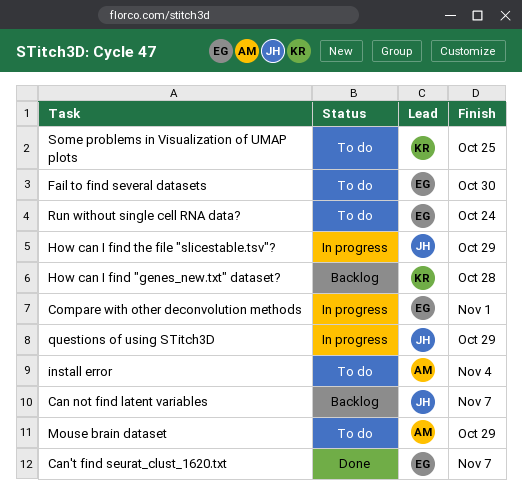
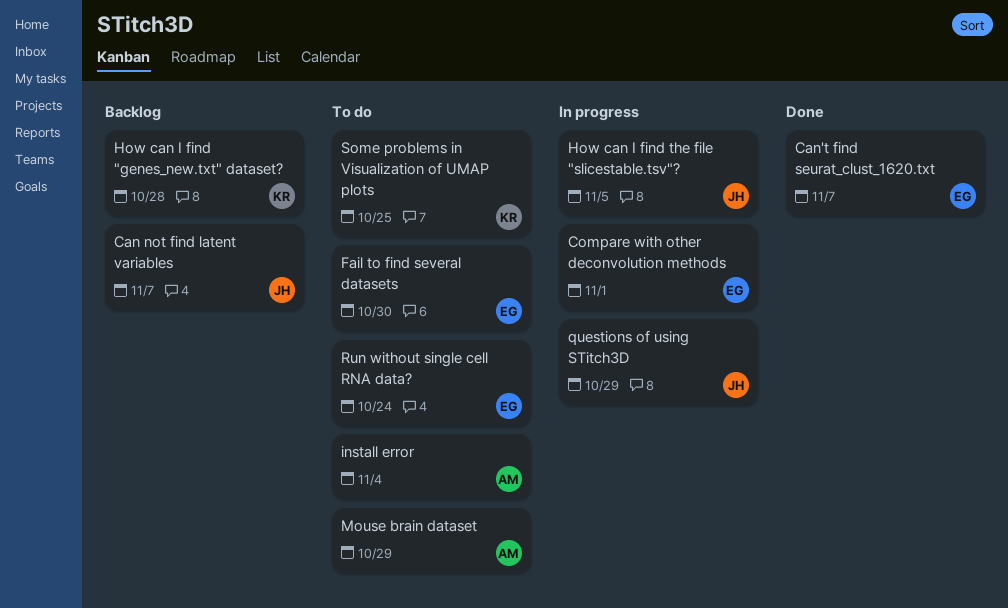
How can I find the file "slicestable.tsv"?, due: Oct 29 -> Nov 5

